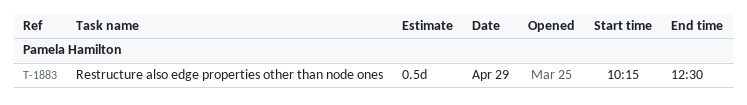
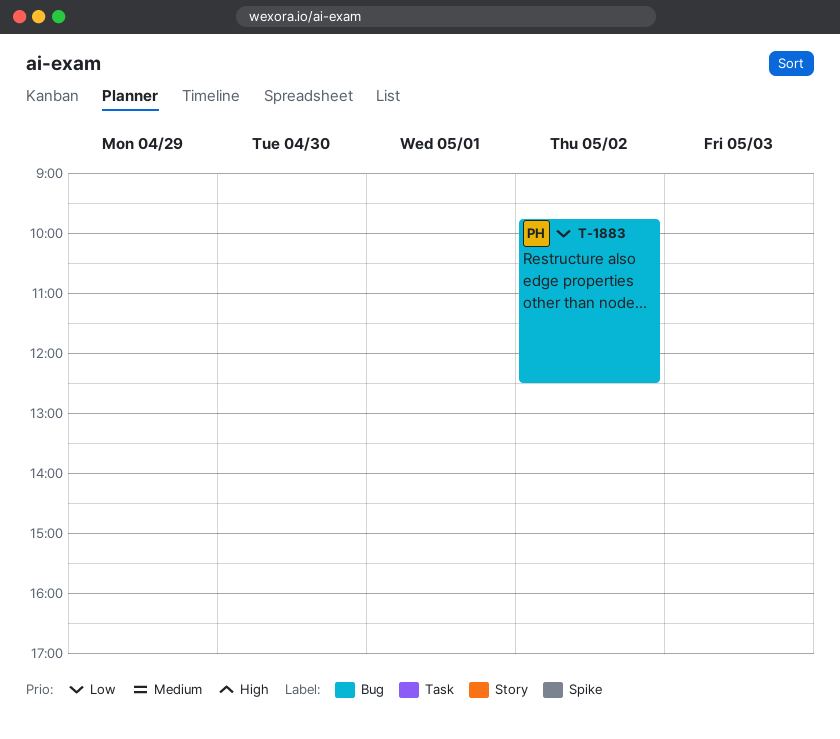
T-1883, day: Apr 29 -> May 2
T-1883, begins: 10:15 -> 09:45

